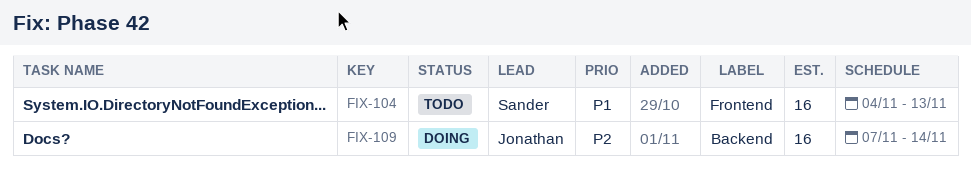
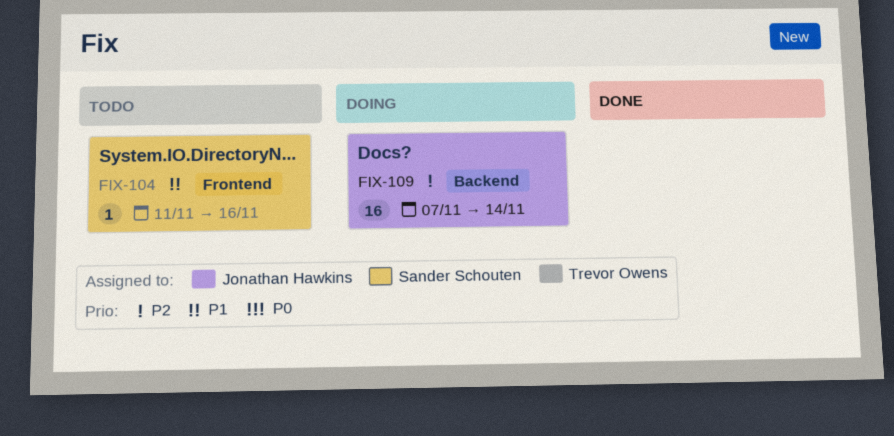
FIX-104, estimate: 16 -> 1
FIX-104, start: Nov 4 -> Nov 11
FIX-104, due: Nov 13 -> Nov 16

